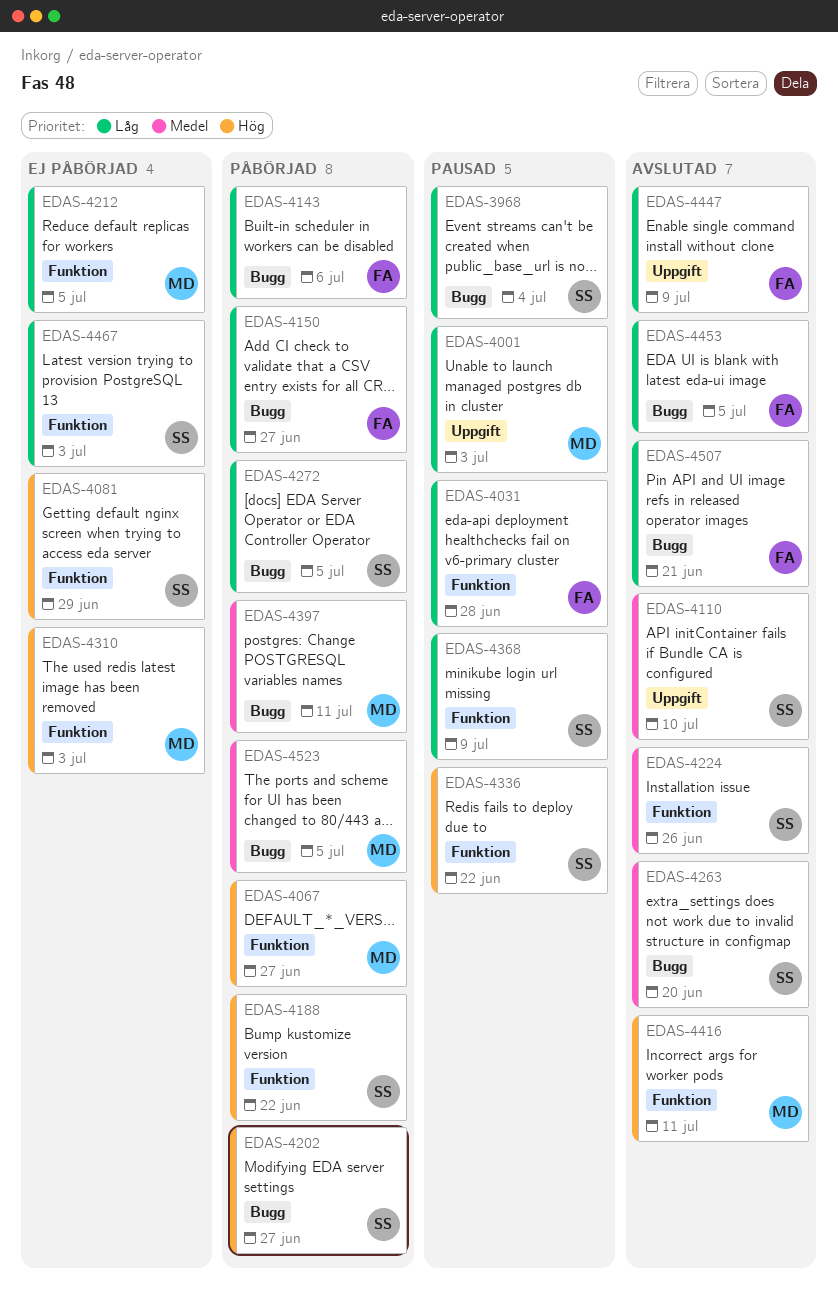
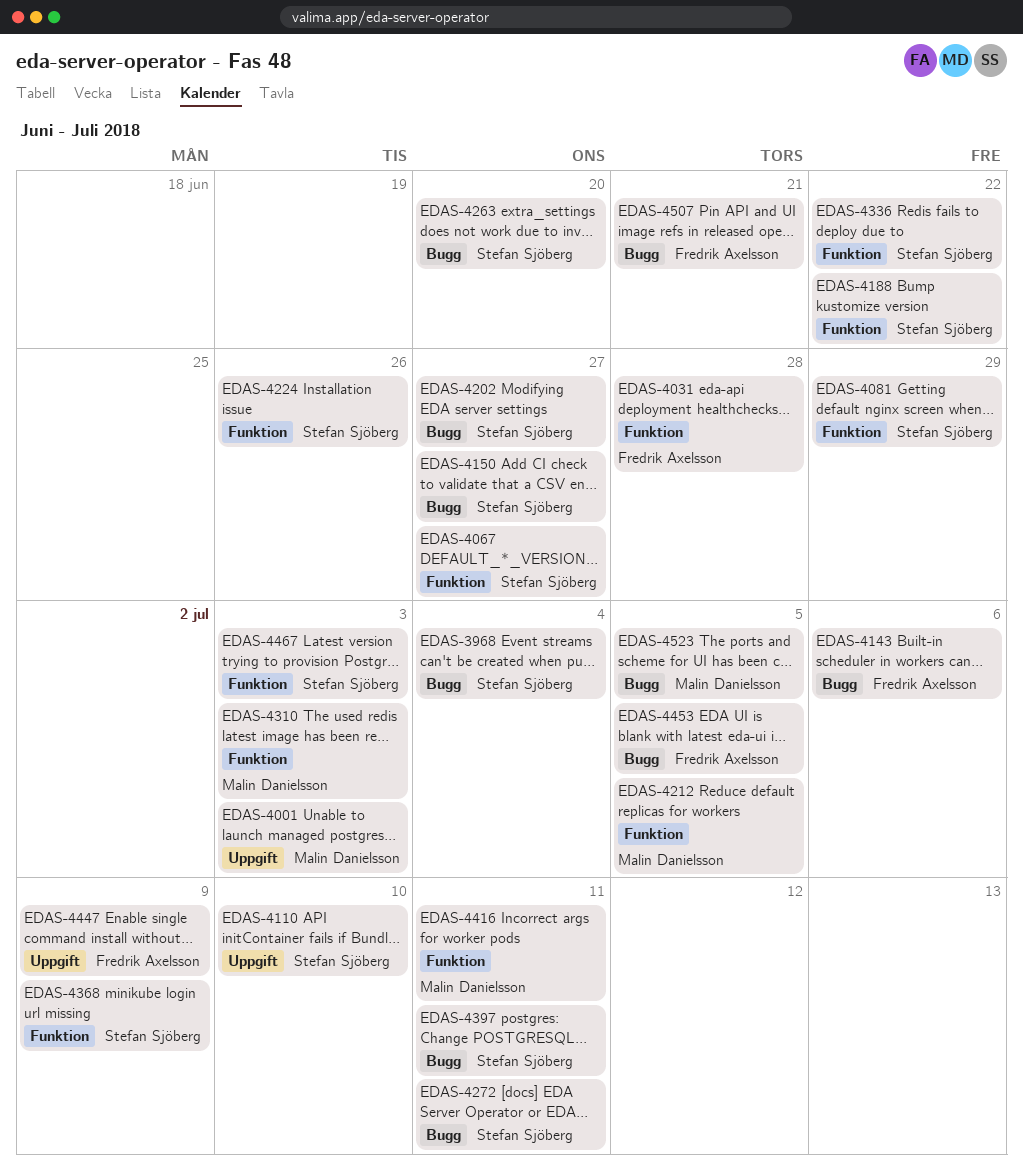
EDAS-4067, owner: Malin Danielsson -> Stefan Sjöberg
EDAS-4150, owner: Fredrik Axelsson -> Stefan Sjöberg
EDAS-4272, due: Jul 5 -> Jul 11
EDAS-4397, owner: Malin Danielsson -> Stefan Sjöberg

